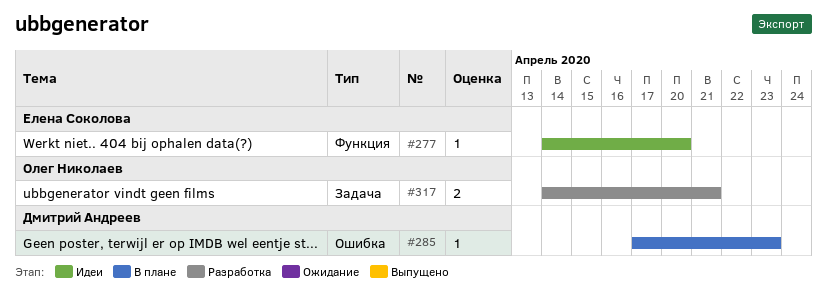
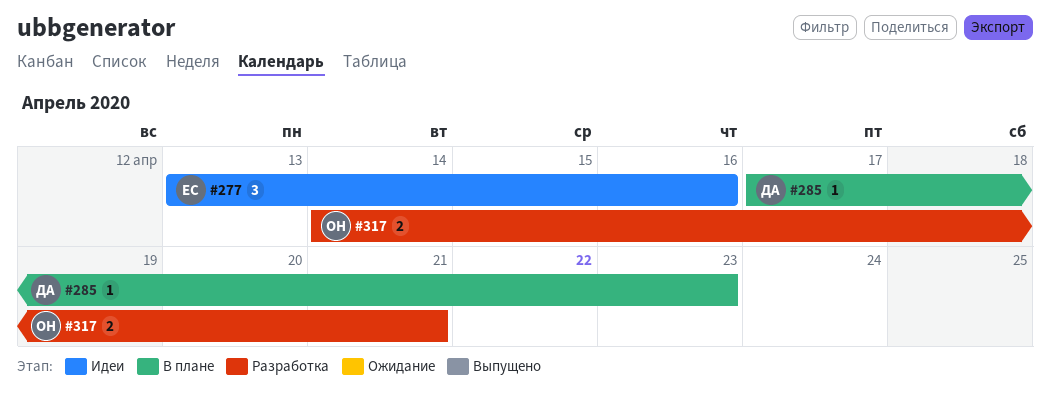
#277, estimate: 1 -> 3
#277, start: Apr 14 -> Apr 13
#277, due: Apr 20 -> Apr 16

